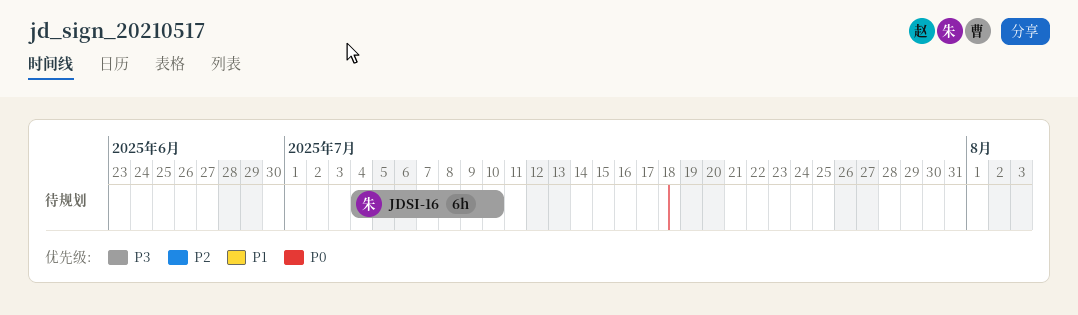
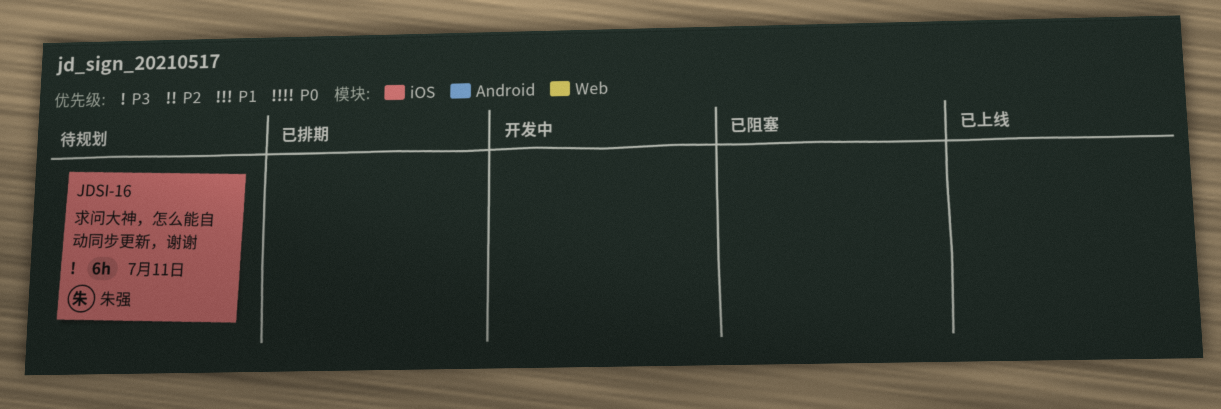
JDSI-16, due: Jul 10 -> Jul 11

